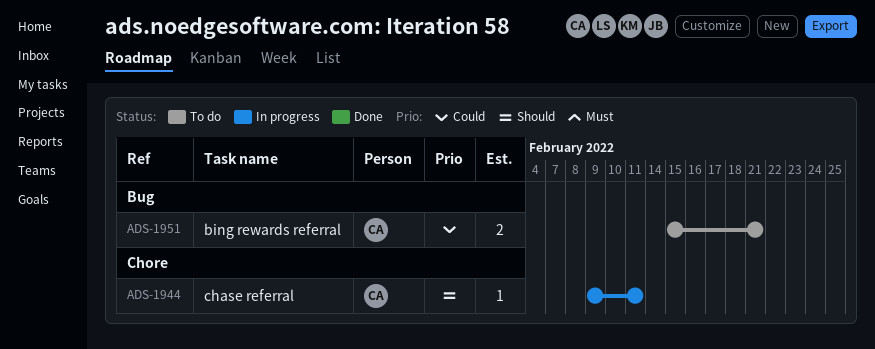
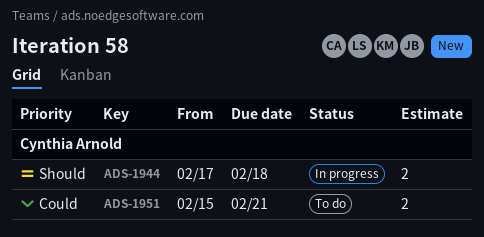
ADS-1944, estimate: 1 -> 2
ADS-1944, start: Feb 9 -> Feb 17
ADS-1944, due: Feb 11 -> Feb 18

